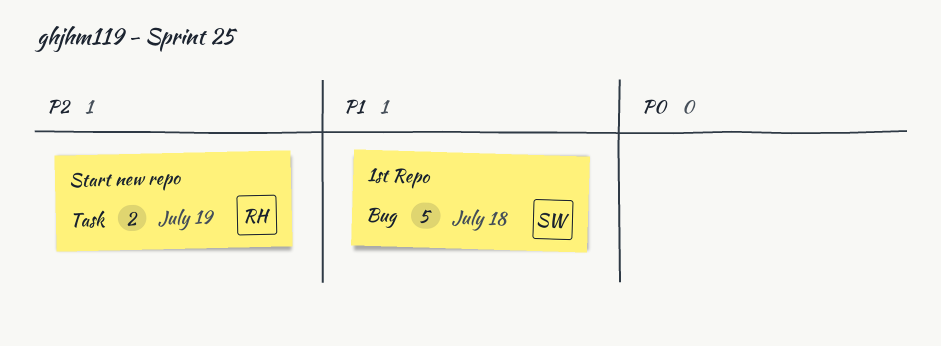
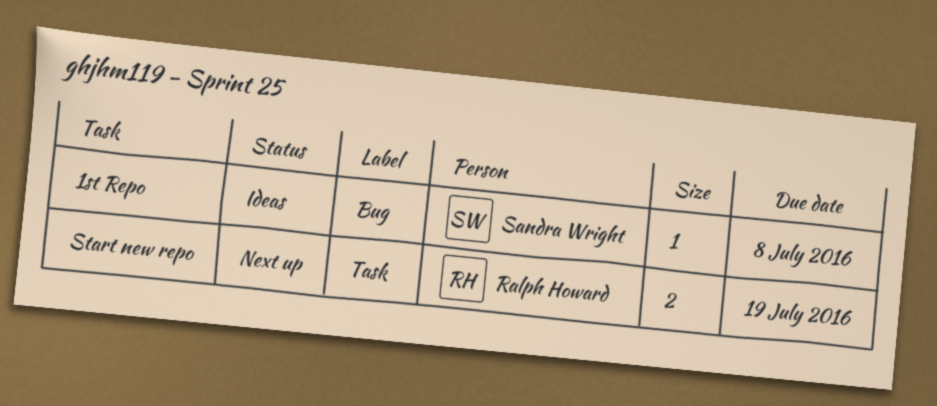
1st Repo, estimate: 5 -> 1
1st Repo, due: Jul 18 -> Jul 8

